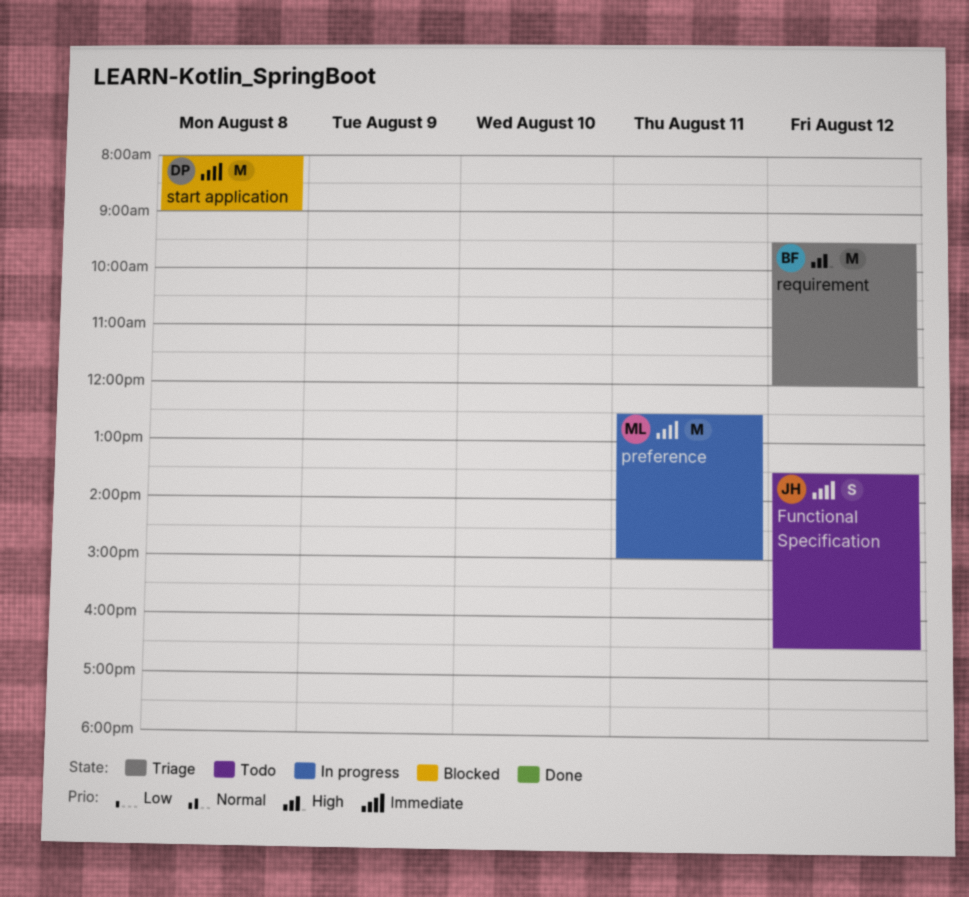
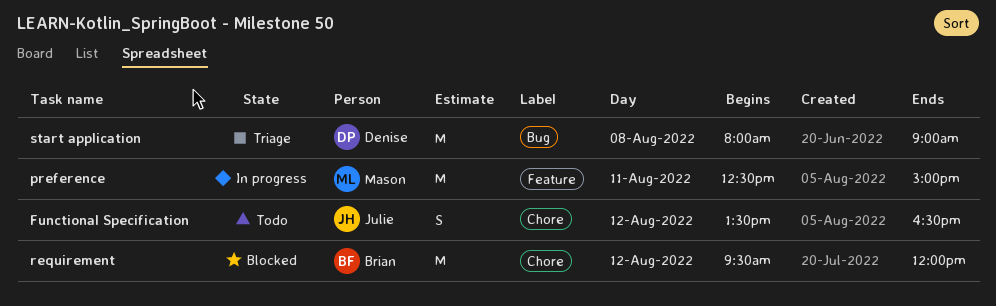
requirement, status: Triage -> Blocked
start application, status: Blocked -> Triage

